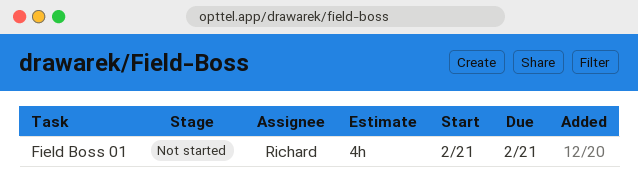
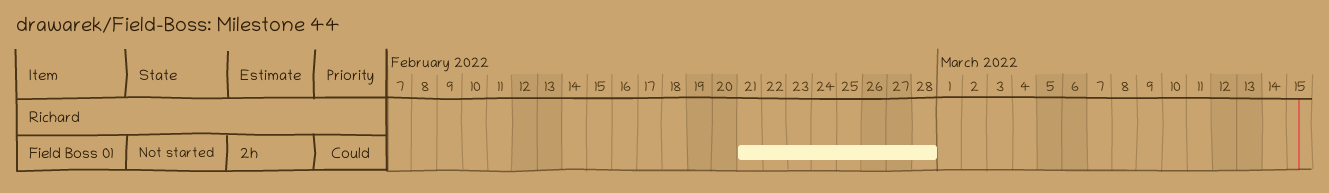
Field Boss 01, estimate: 4h -> 2h
Field Boss 01, due: Feb 21 -> Feb 28

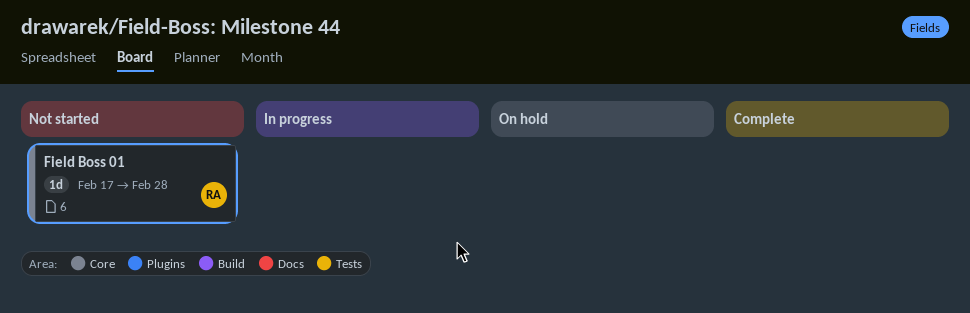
Field Boss 01, estimate: 2h -> 1d
Field Boss 01, start: Feb 21 -> Feb 17

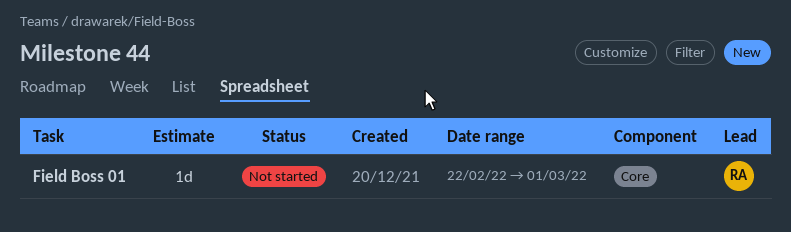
Field Boss 01, start: Feb 17 -> Feb 22
Field Boss 01, due: Feb 28 -> Mar 1

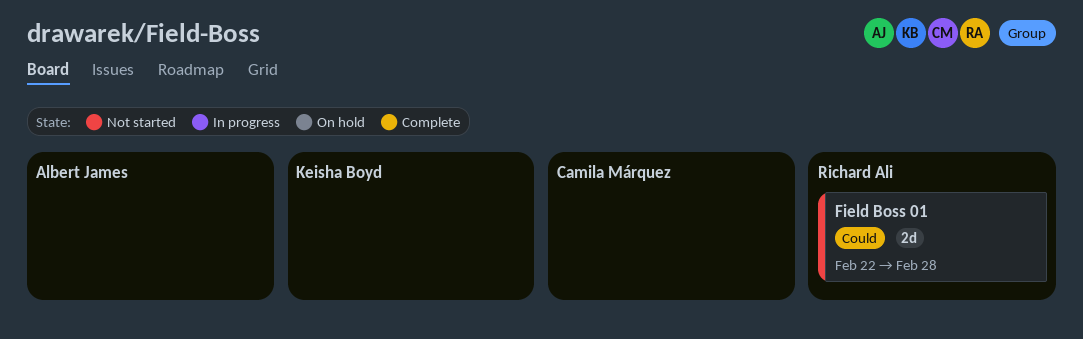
Field Boss 01, estimate: 1d -> 2d
Field Boss 01, due: Mar 1 -> Feb 28

